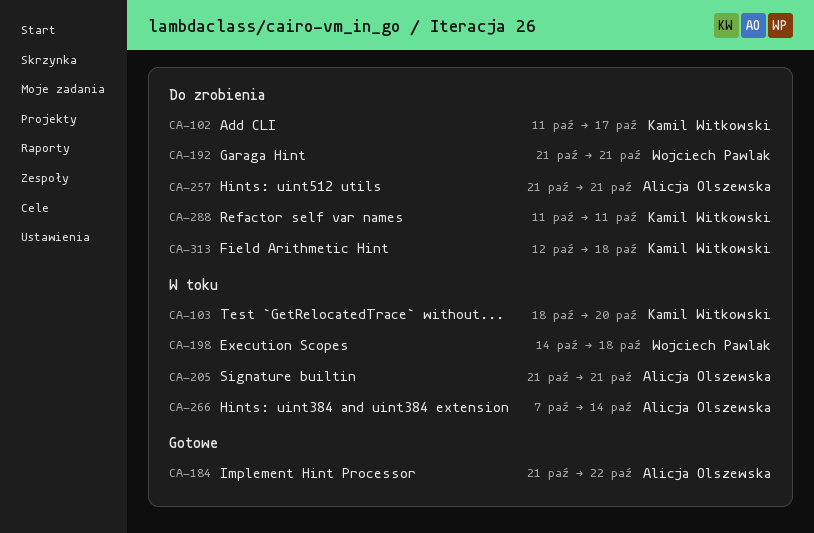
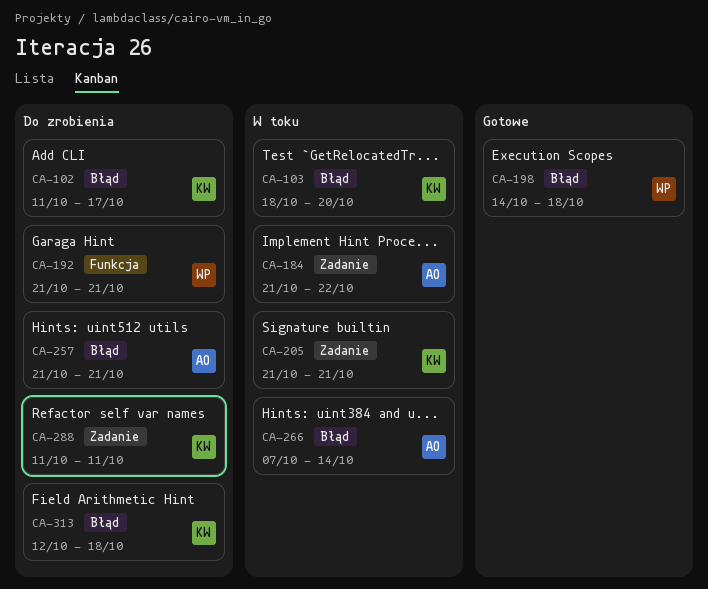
CA-184, status: Gotowe -> W toku
CA-198, status: W toku -> Gotowe
CA-205, owner: Alicja Olszewska -> Kamil Witkowski

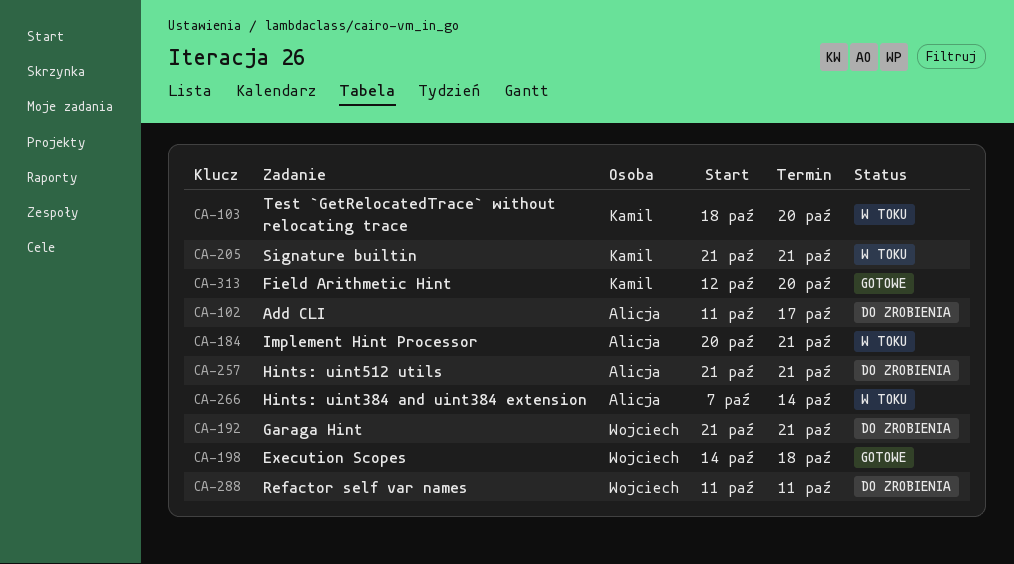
CA-102, owner: Kamil -> Alicja
CA-184, start: Oct 21 -> Oct 20
CA-184, due: Oct 22 -> Oct 21
CA-288, owner: Kamil -> Wojciech
CA-313, status: Do zrobienia -> Gotowe
CA-313, due: Oct 18 -> Oct 20

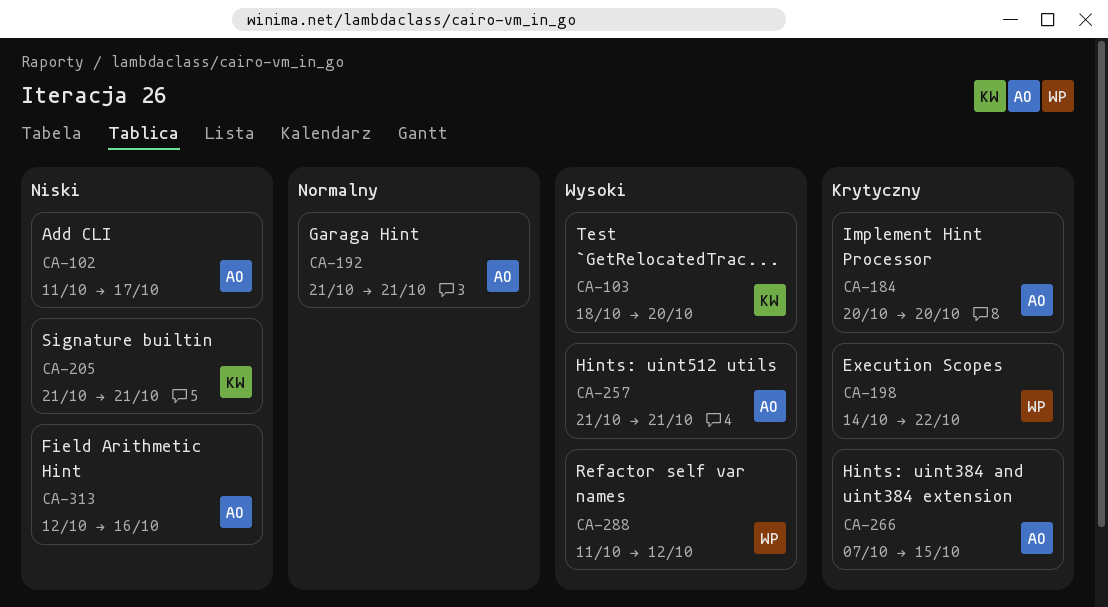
CA-184, due: Oct 21 -> Oct 20
CA-192, owner: Wojciech -> Alicja
CA-198, due: Oct 18 -> Oct 22
CA-266, due: Oct 14 -> Oct 15
CA-288, due: Oct 11 -> Oct 12
CA-313, owner: Kamil -> Alicja
CA-313, due: Oct 20 -> Oct 16

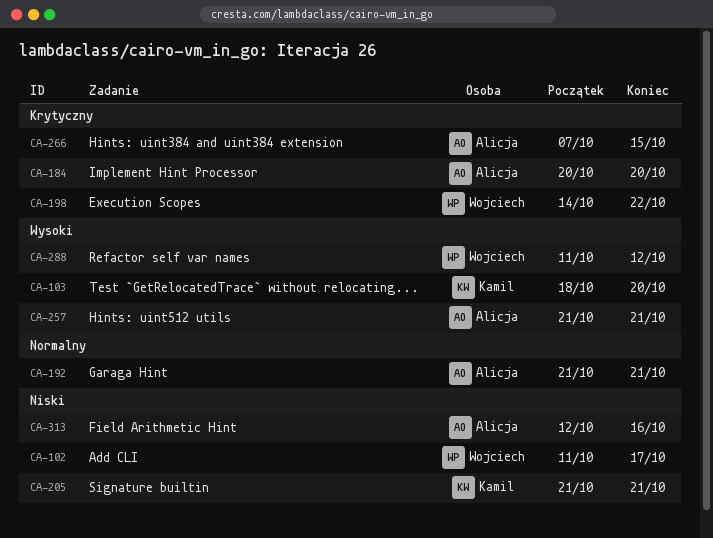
CA-102, owner: Alicja -> Wojciech

